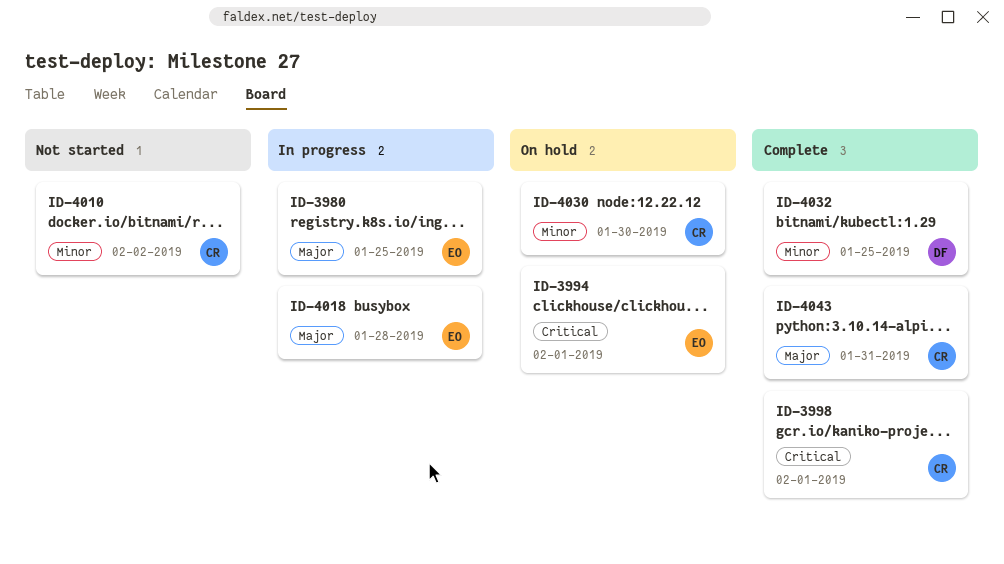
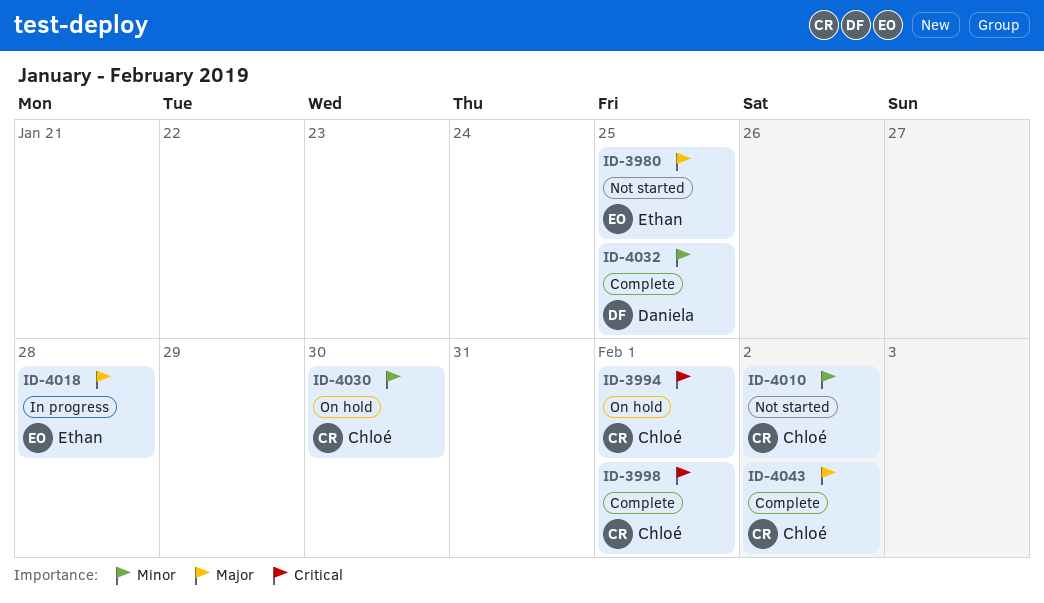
ID-3980, status: In progress -> Not started
ID-3994, owner: Ethan -> Chloé
ID-4043, due: Jan 31 -> Feb 2

